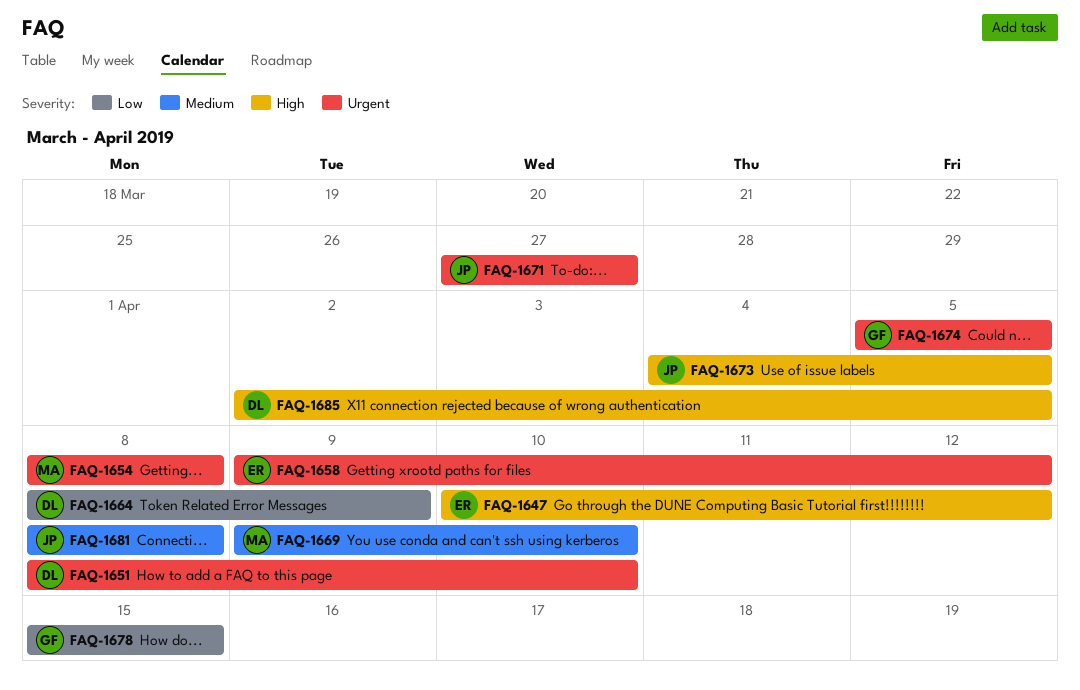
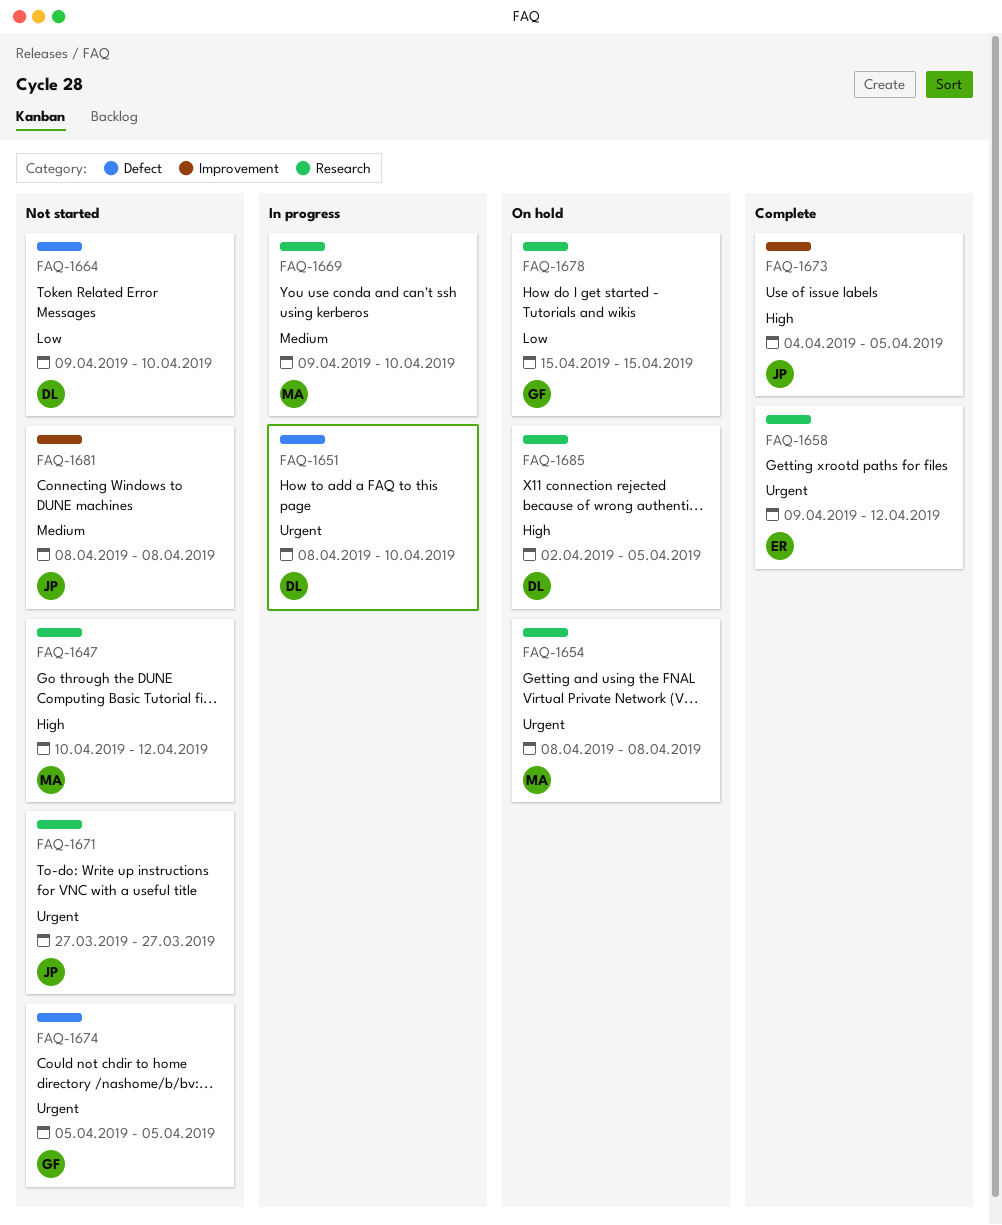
FAQ-1647, owner: ER -> MA
FAQ-1664, start: Apr 8 -> Apr 9
FAQ-1664, due: Apr 9 -> Apr 10

